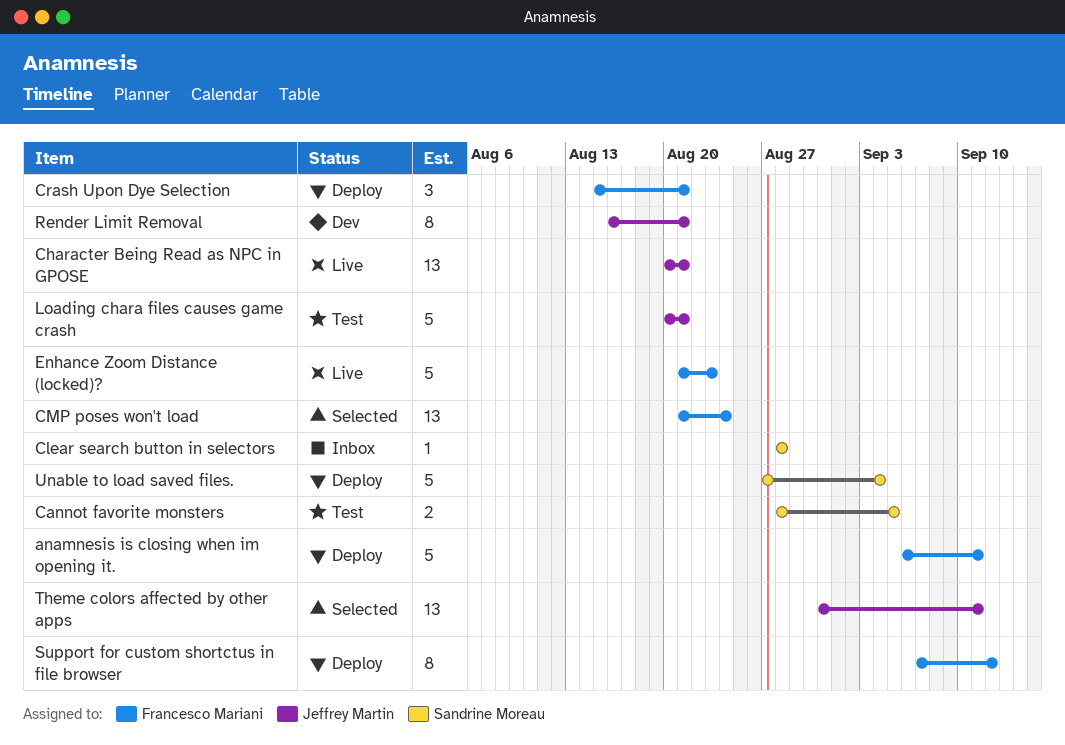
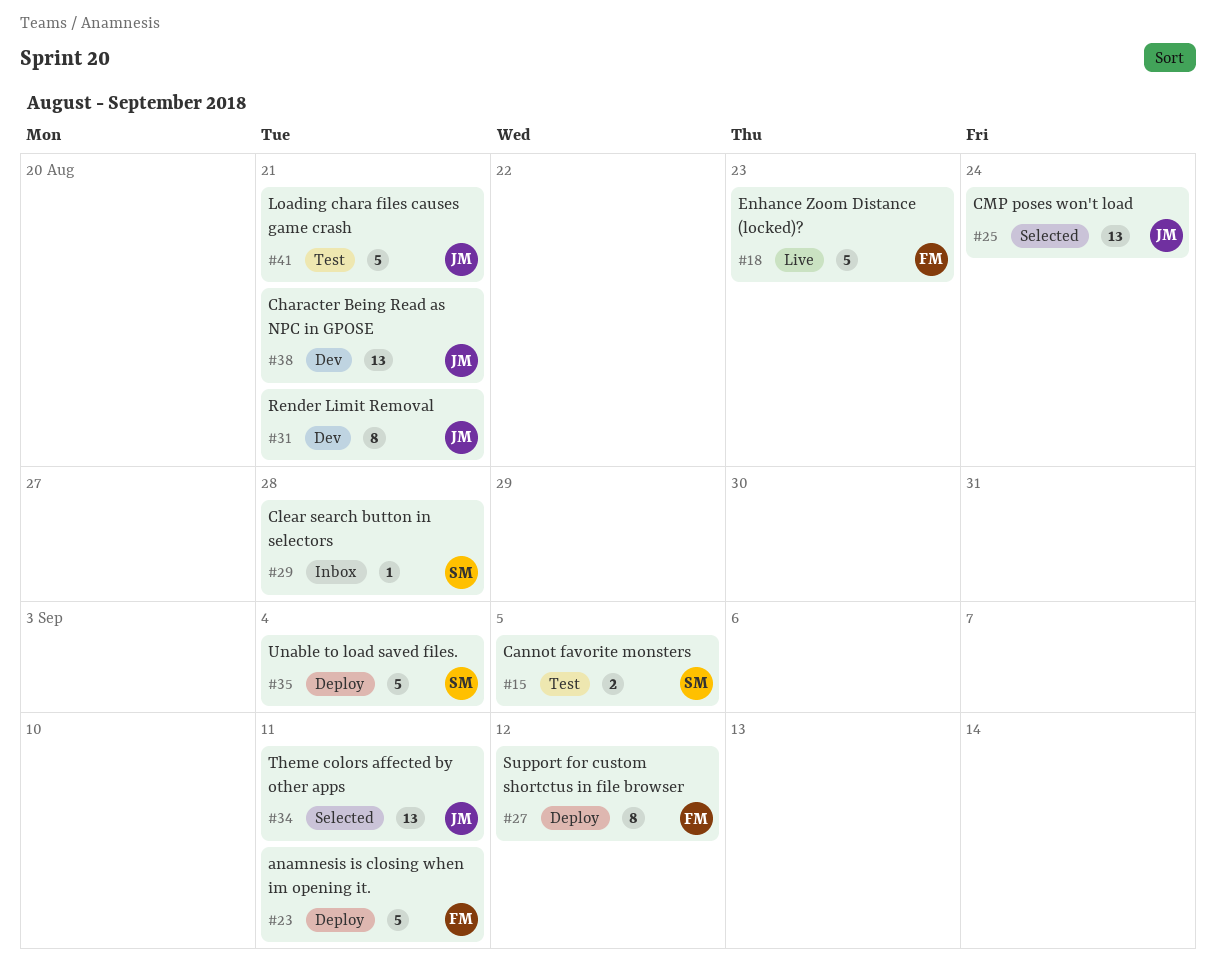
Character Being Read as NPC in GPOSE, status: Live -> Dev
CMP poses won't load, owner: Francesco Mariani -> Jeffrey Martin
Crash Upon Dye Selection: present -> none

